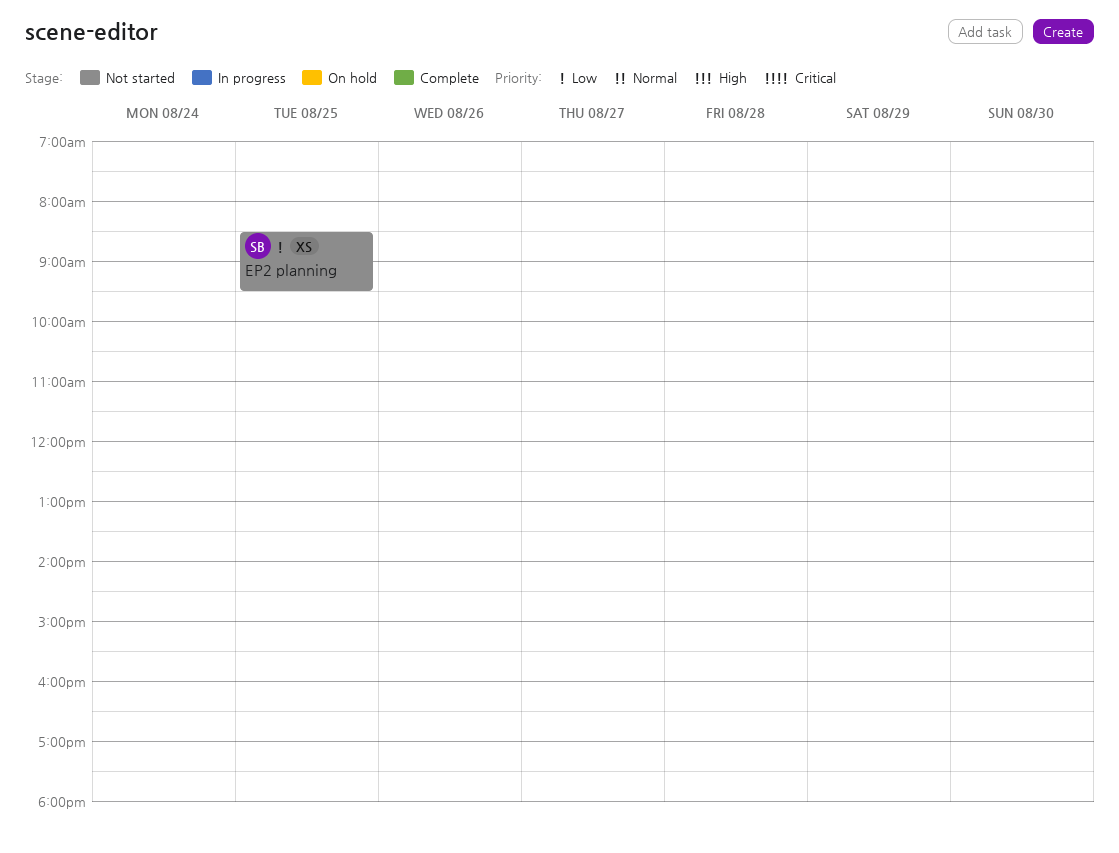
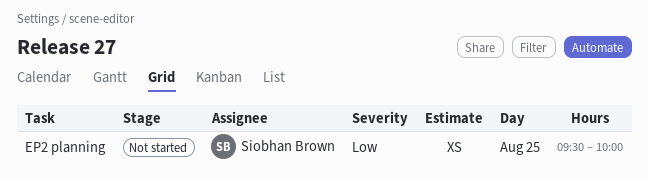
EP2 planning, begins: 08:30 -> 09:30
EP2 planning, ends: 09:30 -> 10:00

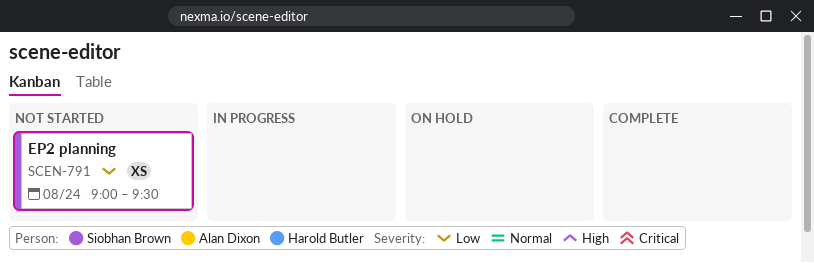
EP2 planning, day: Aug 25 -> Aug 24
EP2 planning, begins: 09:30 -> 09:00
EP2 planning, ends: 10:00 -> 09:30

